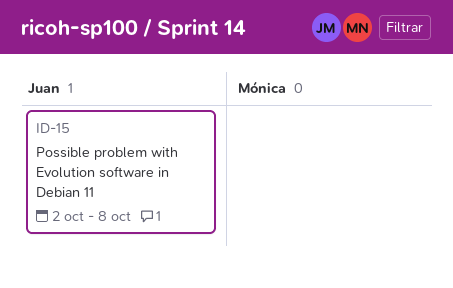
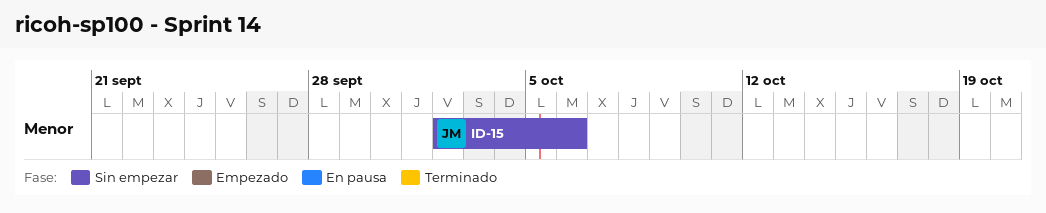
ID-15, due: Oct 8 -> Oct 6

